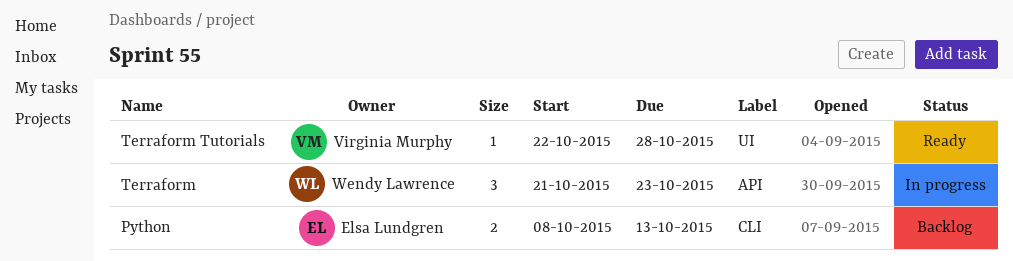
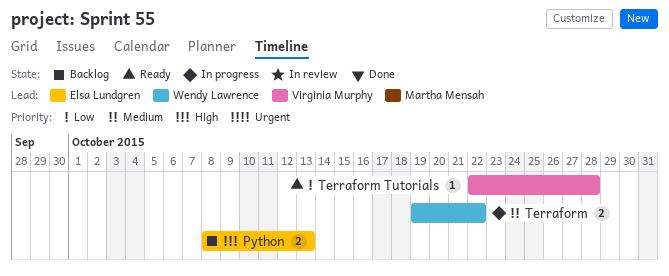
Terraform, estimate: 3 -> 2
Terraform, start: Oct 21 -> Oct 19
Terraform, due: Oct 23 -> Oct 22

